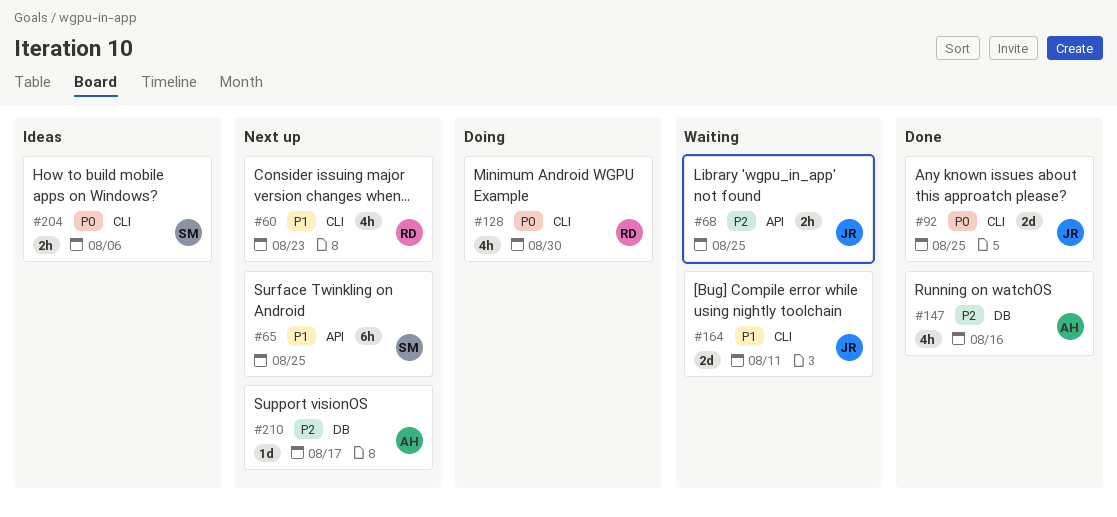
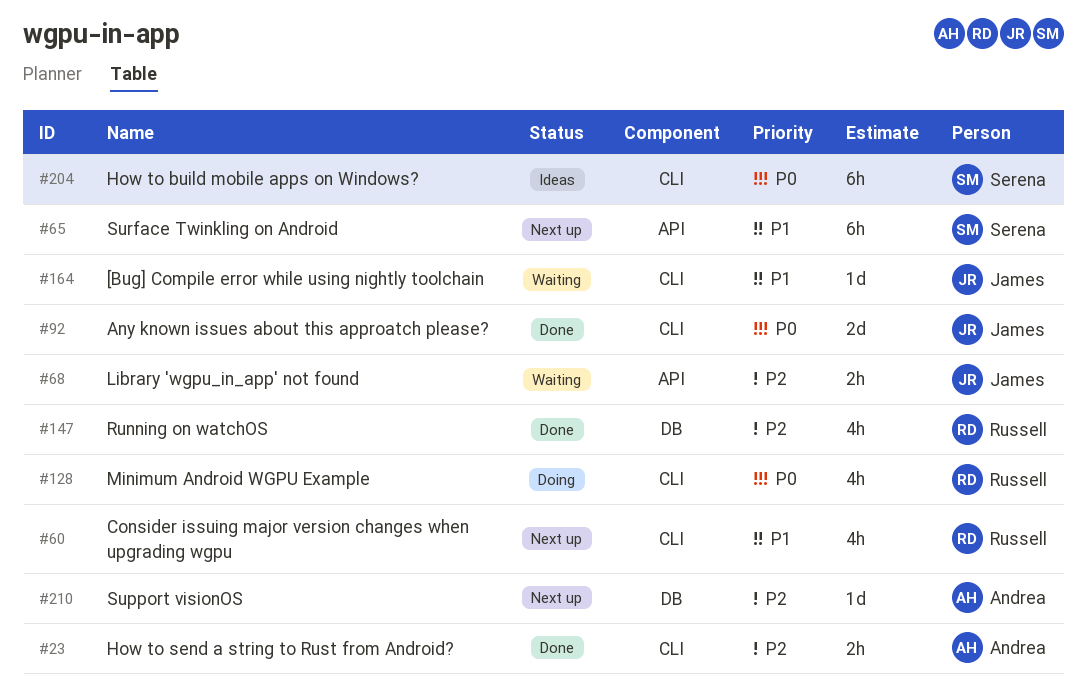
#23: none -> present
#147, owner: Andrea -> Russell
#164, estimate: 2d -> 1d
#204, estimate: 2h -> 6h

